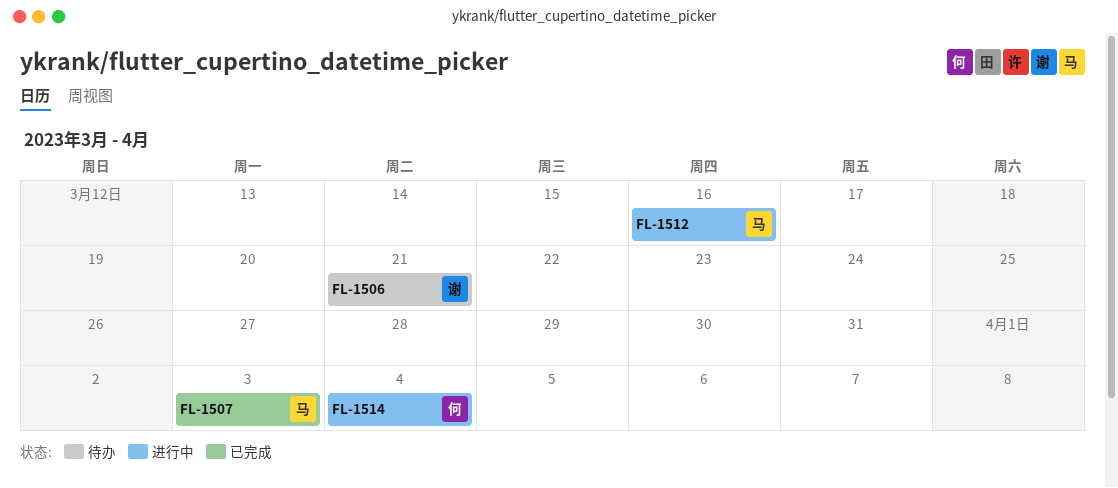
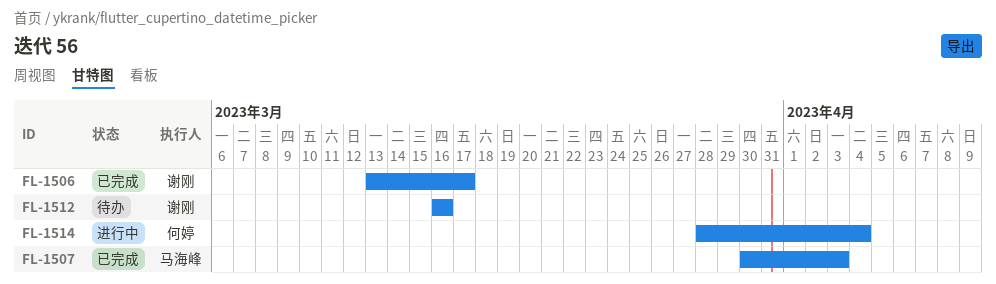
FL-1506, status: 待办 -> 已完成
FL-1506, due: Mar 21 -> Mar 17
FL-1512, status: 进行中 -> 待办
FL-1512, owner: 马海峰 -> 谢刚

